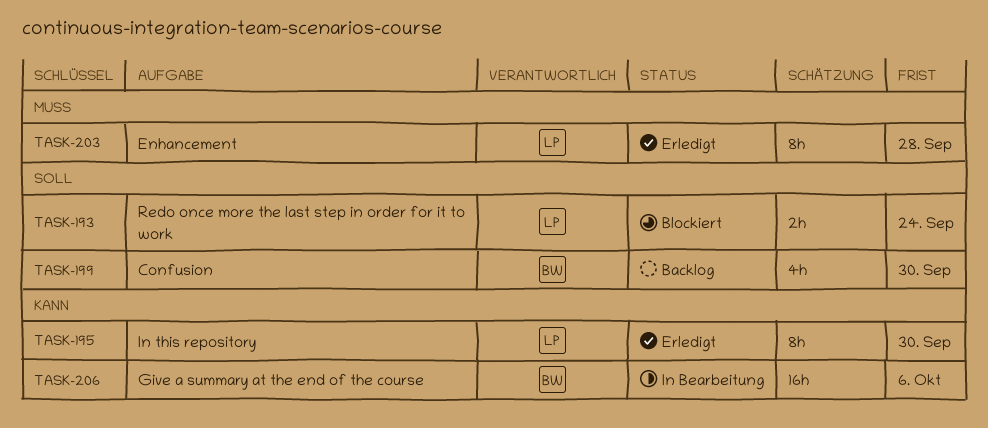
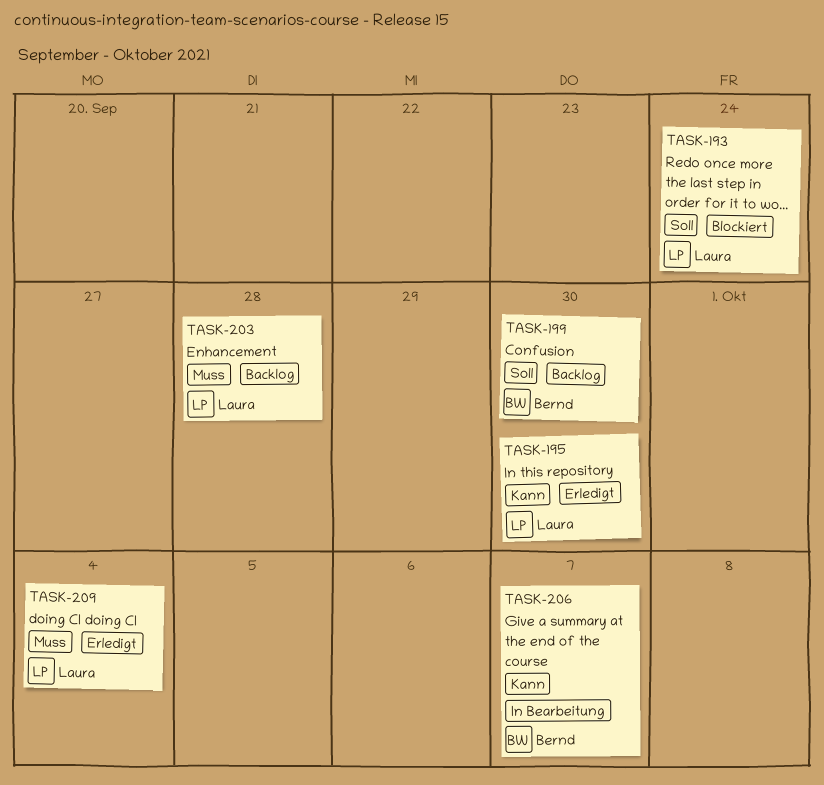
TASK-203, status: Erledigt -> Backlog
TASK-206, due: Oct 6 -> Oct 7
TASK-209: none -> present

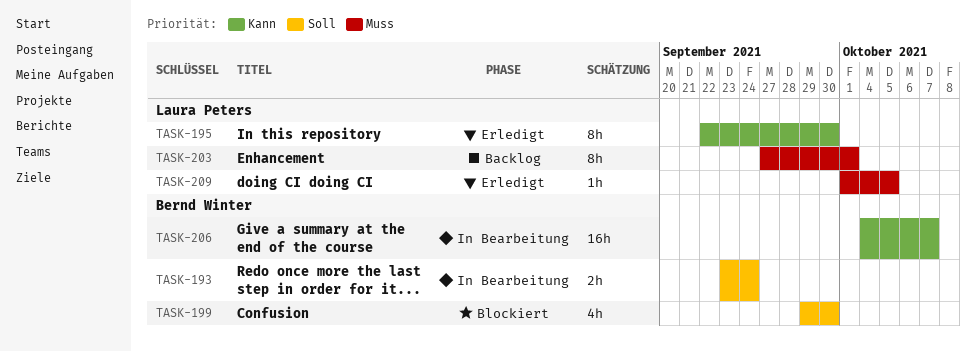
TASK-193, status: Blockiert -> In Bearbeitung
TASK-193, owner: Laura Peters -> Bernd Winter
TASK-199, status: Backlog -> Blockiert
TASK-203, due: Sep 28 -> Oct 1
TASK-209, due: Oct 4 -> Oct 5

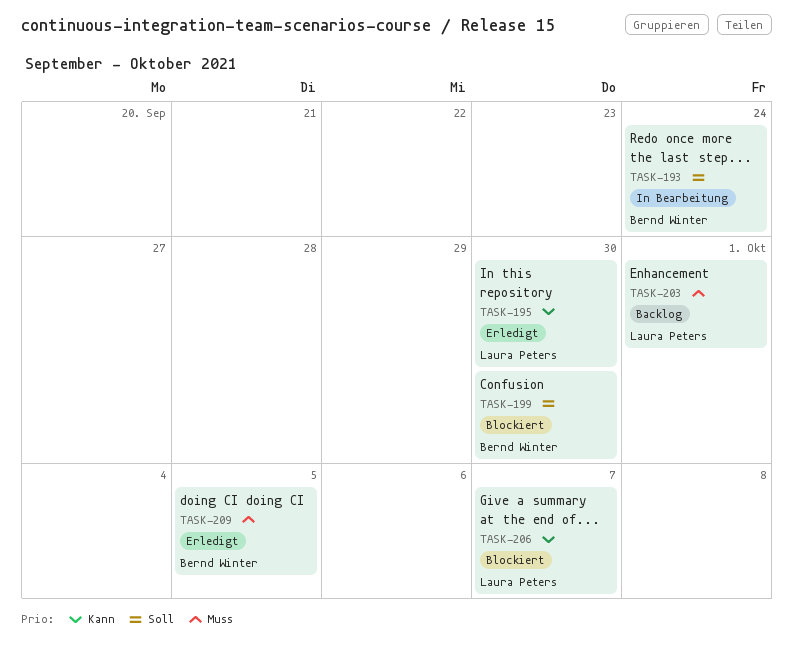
TASK-206, status: In Bearbeitung -> Blockiert
TASK-206, owner: Bernd Winter -> Laura Peters
TASK-209, owner: Laura Peters -> Bernd Winter

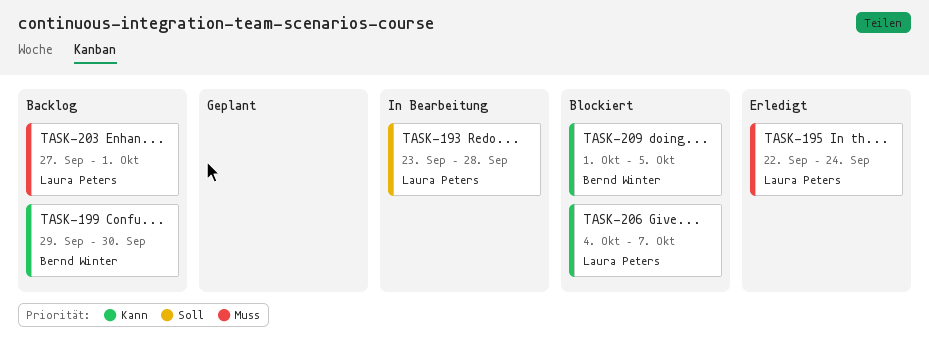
TASK-193, owner: Bernd Winter -> Laura Peters
TASK-193, due: Sep 24 -> Sep 28
TASK-195, priority: Kann -> Muss
TASK-195, due: Sep 30 -> Sep 24
TASK-199, status: Blockiert -> Backlog
TASK-199, priority: Soll -> Kann
TASK-209, status: Erledigt -> Blockiert
TASK-209, priority: Muss -> Kann

